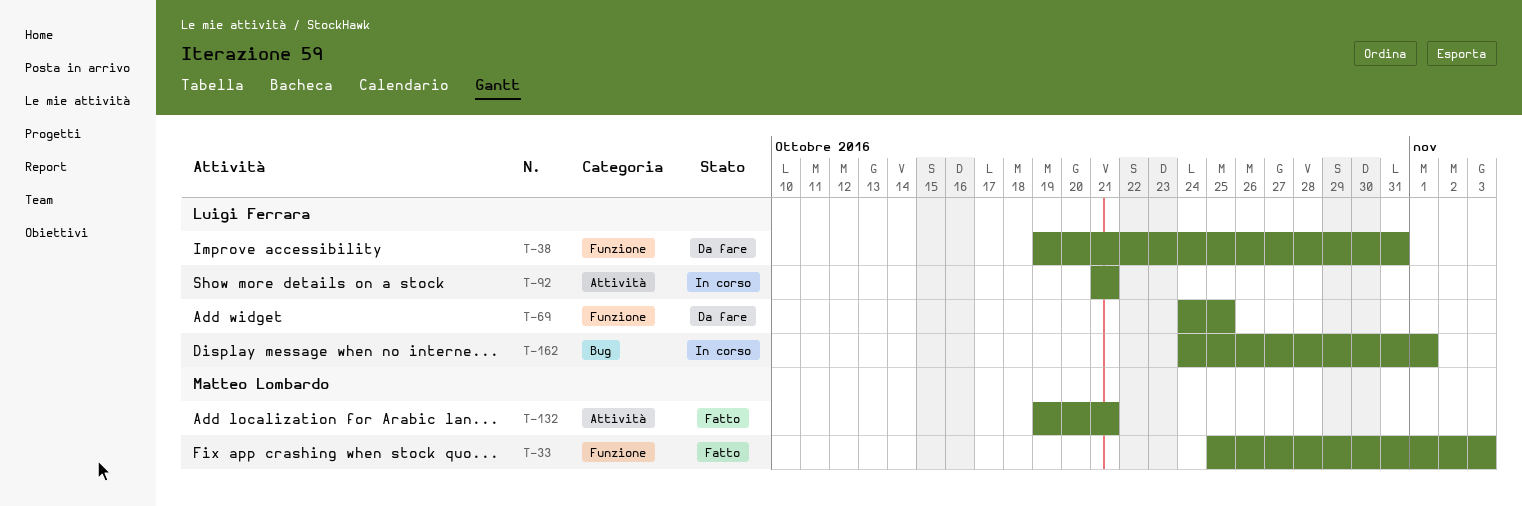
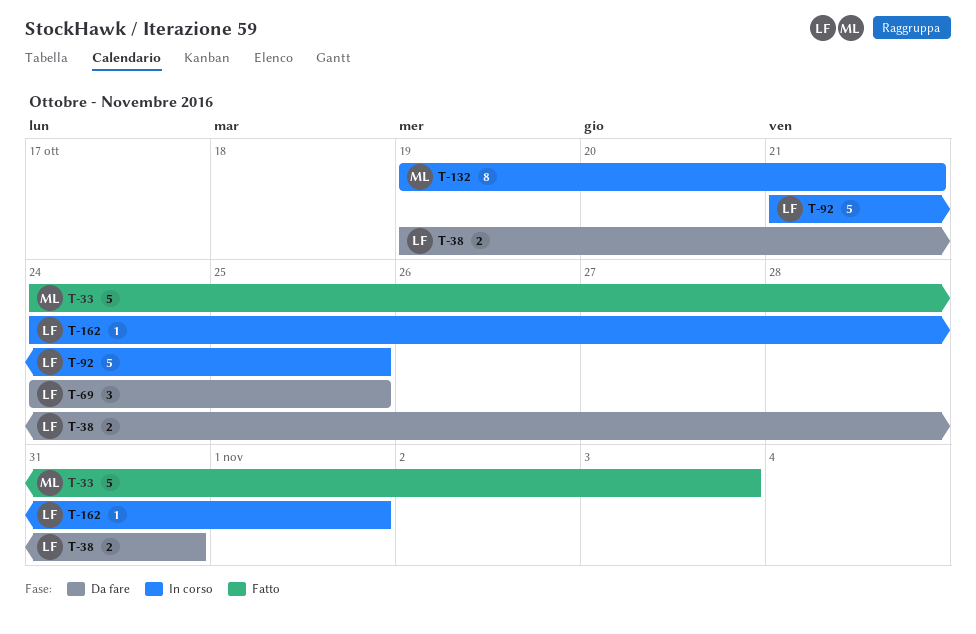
T-33, start: Oct 25 -> Oct 24
T-92, due: Oct 21 -> Oct 25
T-132, status: Fatto -> In corso

